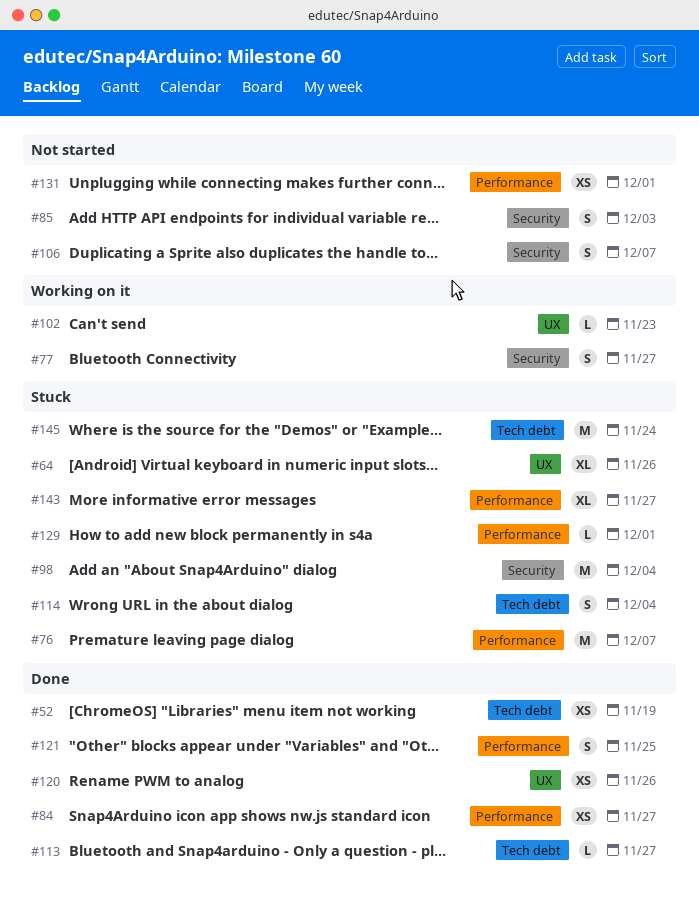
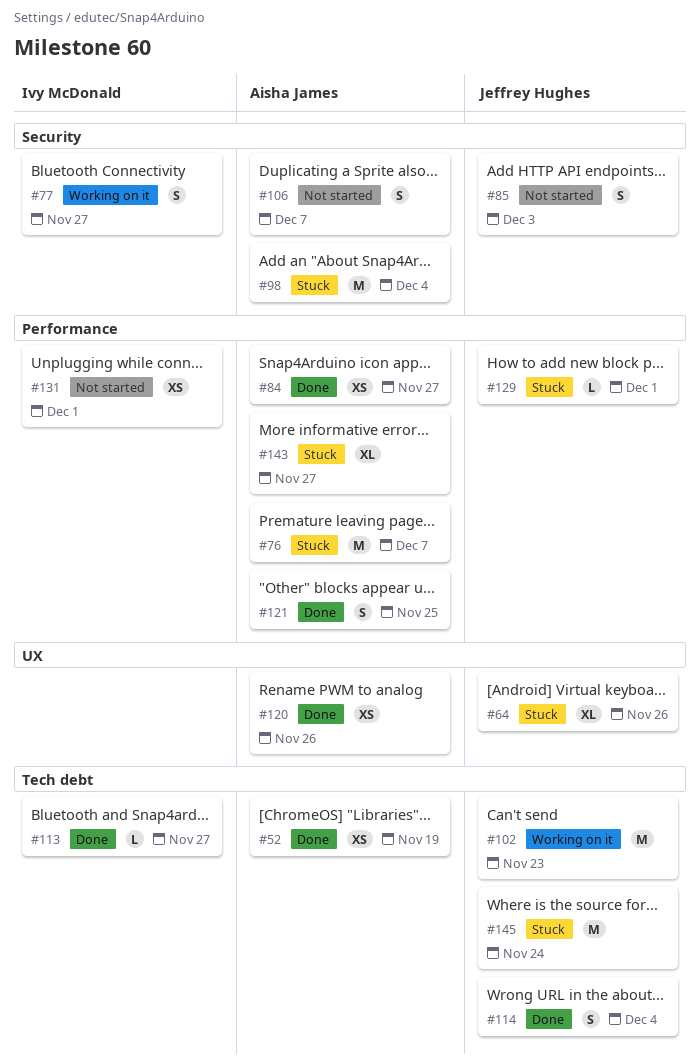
#102, label: UX -> Tech debt
#102, estimate: L -> M
#114, status: Stuck -> Done

